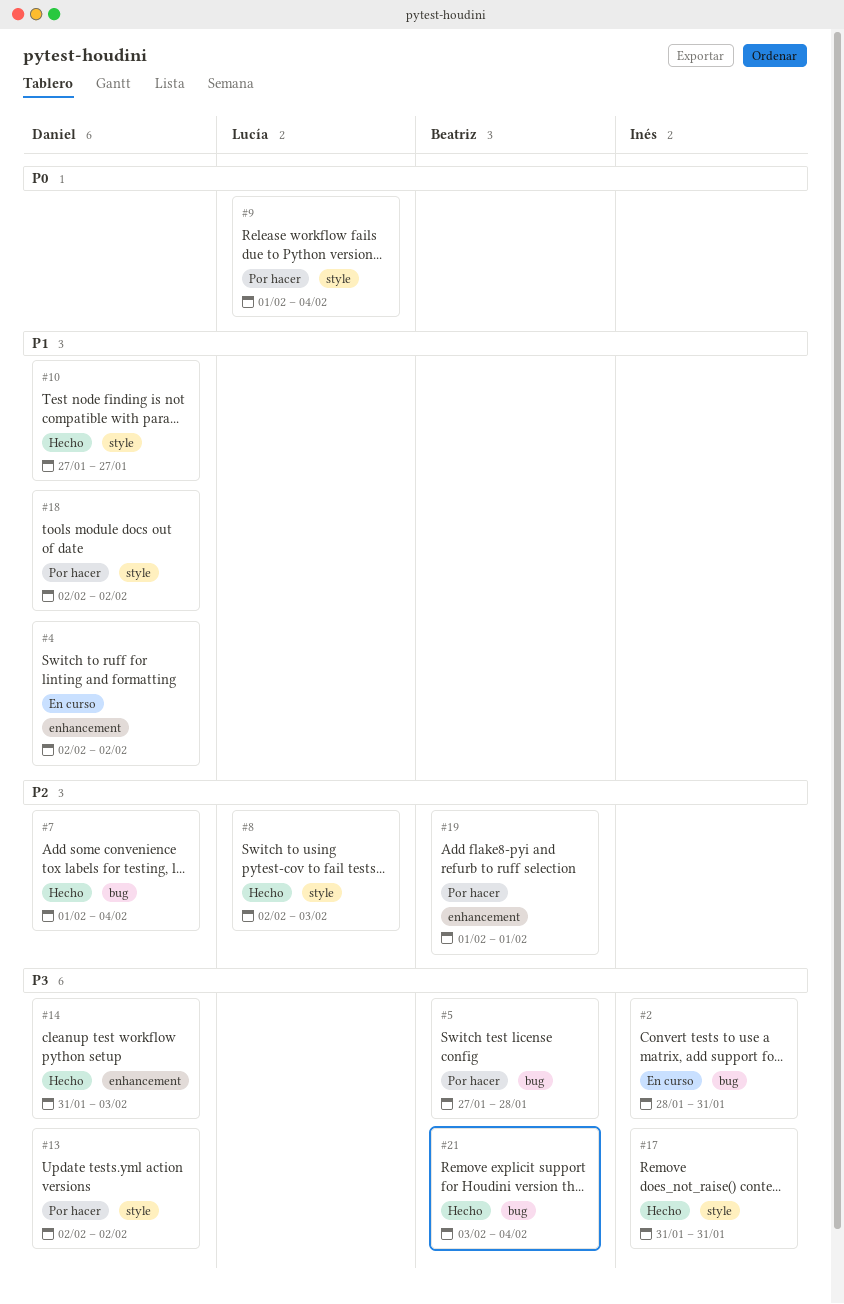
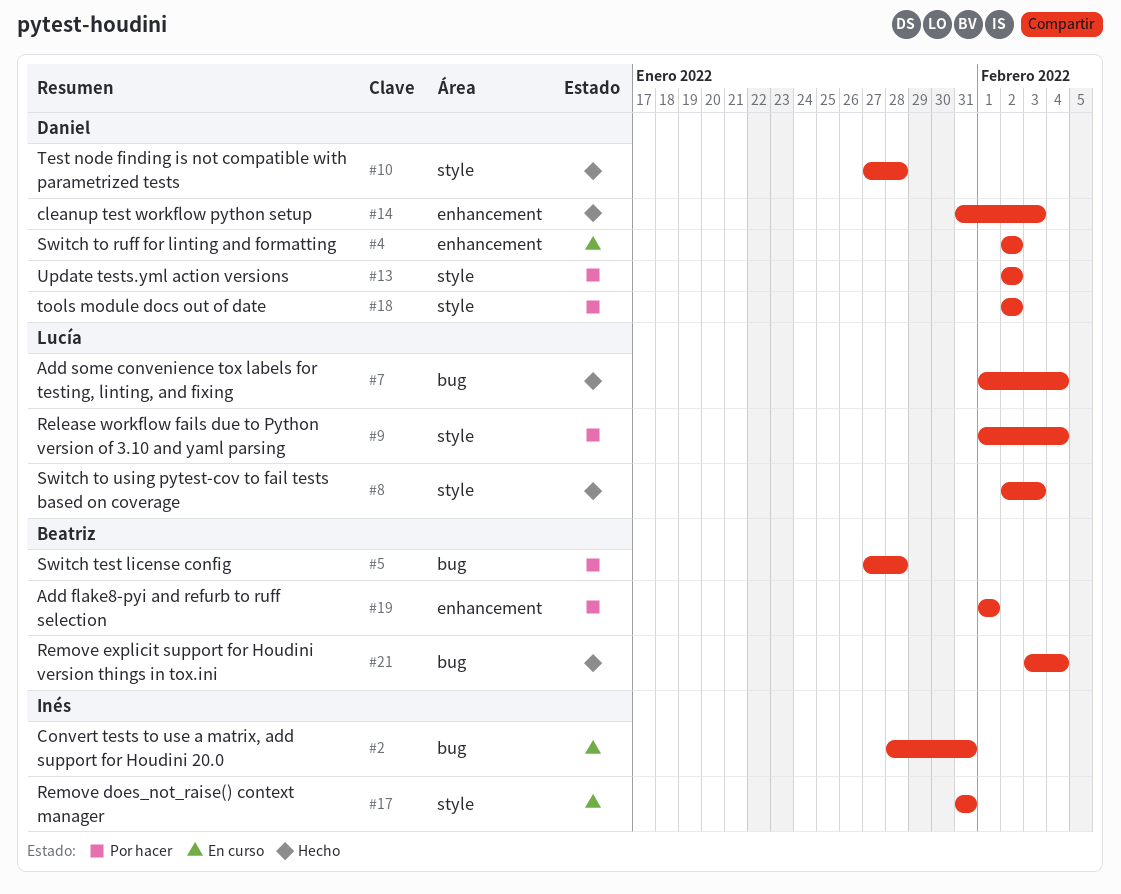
#7, owner: Daniel -> Lucía
#10, due: Jan 27 -> Jan 28
#17, status: Hecho -> En curso

